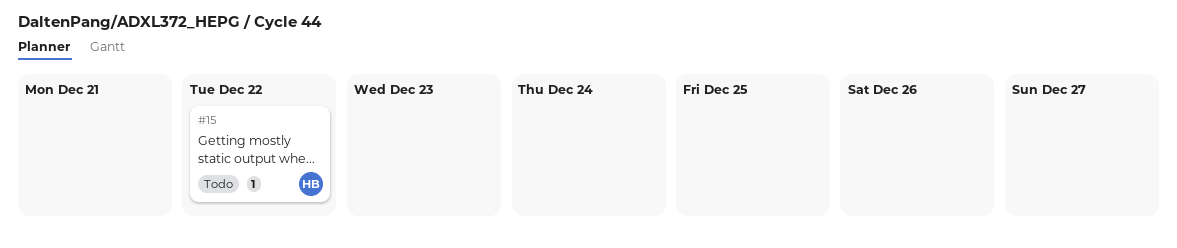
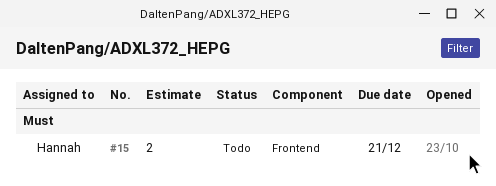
#15, estimate: 1 -> 2
#15, due: Dec 22 -> Dec 21

